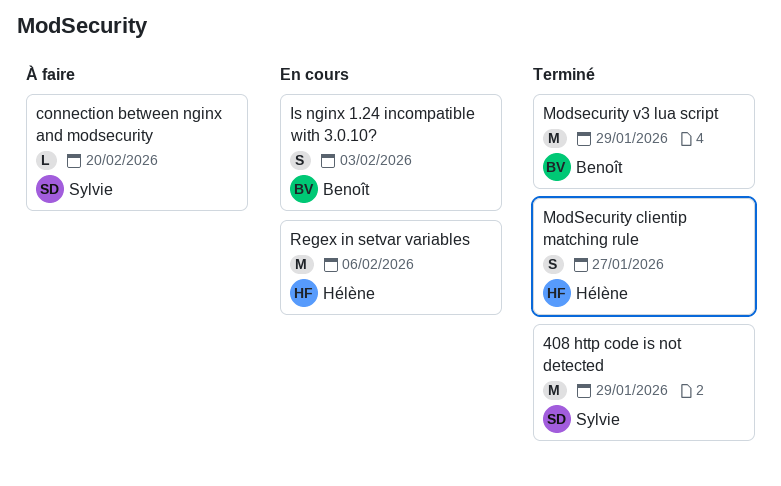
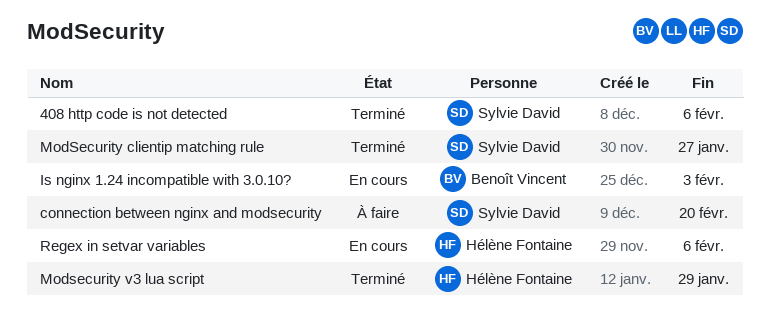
408 http code is not detected, due: Jan 29 -> Feb 6
ModSecurity clientip matching rule, owner: Hélène Fontaine -> Sylvie David
Modsecurity v3 lua script, owner: Benoît Vincent -> Hélène Fontaine

